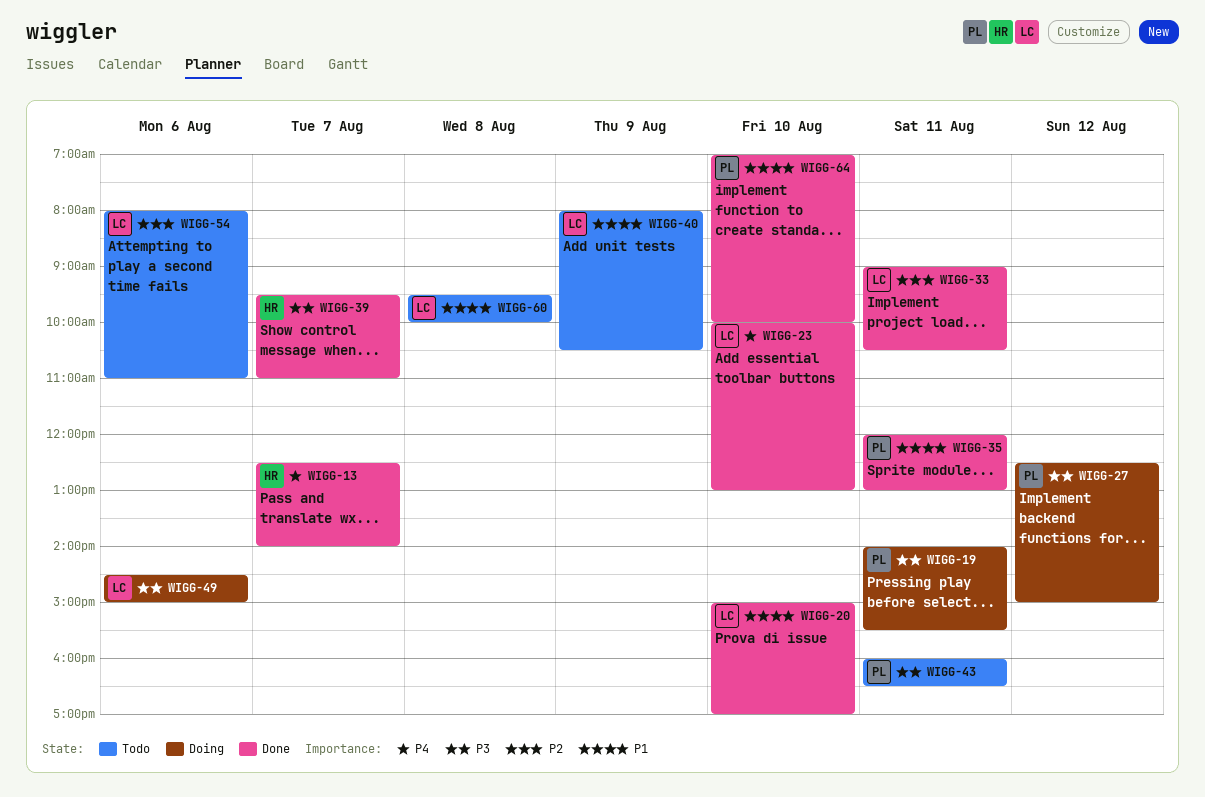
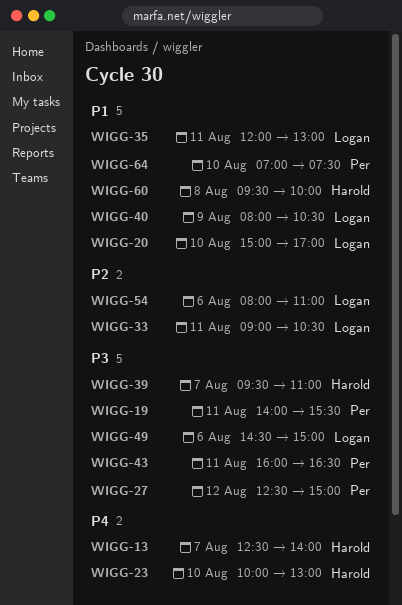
WIGG-23, owner: Logan -> Harold
WIGG-35, owner: Per -> Logan
WIGG-60, owner: Logan -> Harold
WIGG-64, ends: 10:00 -> 07:30

